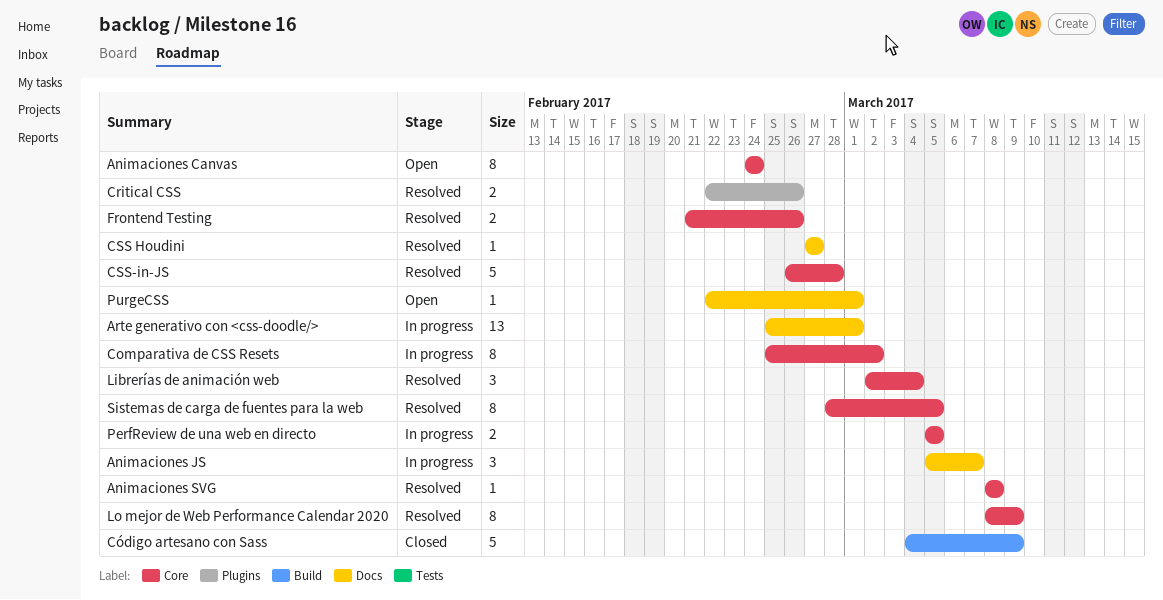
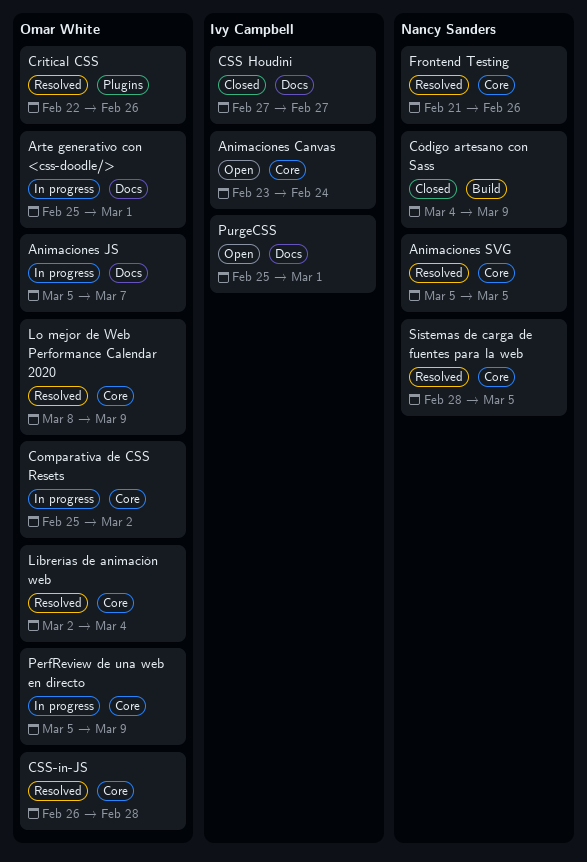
Animaciones Canvas, start: Feb 24 -> Feb 23
Animaciones SVG, start: Mar 8 -> Mar 5
Animaciones SVG, due: Mar 8 -> Mar 5
CSS Houdini, status: Resolved -> Closed
PerfReview de una web en directo, due: Mar 5 -> Mar 9
PurgeCSS, start: Feb 22 -> Feb 25

